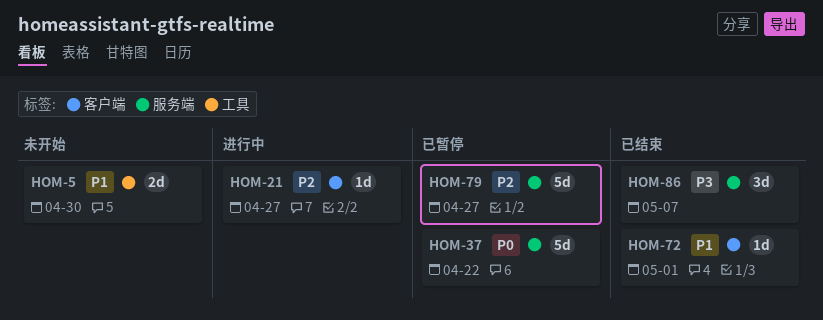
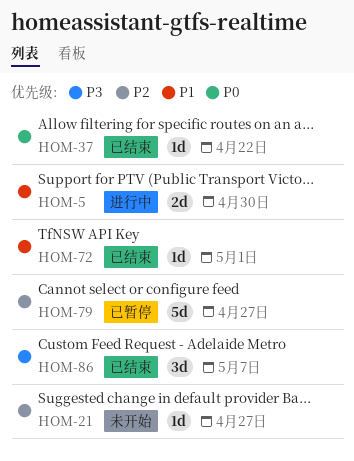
HOM-5, status: 未开始 -> 进行中
HOM-21, status: 进行中 -> 未开始
HOM-37, status: 已暂停 -> 已结束
HOM-37, estimate: 5d -> 1d

